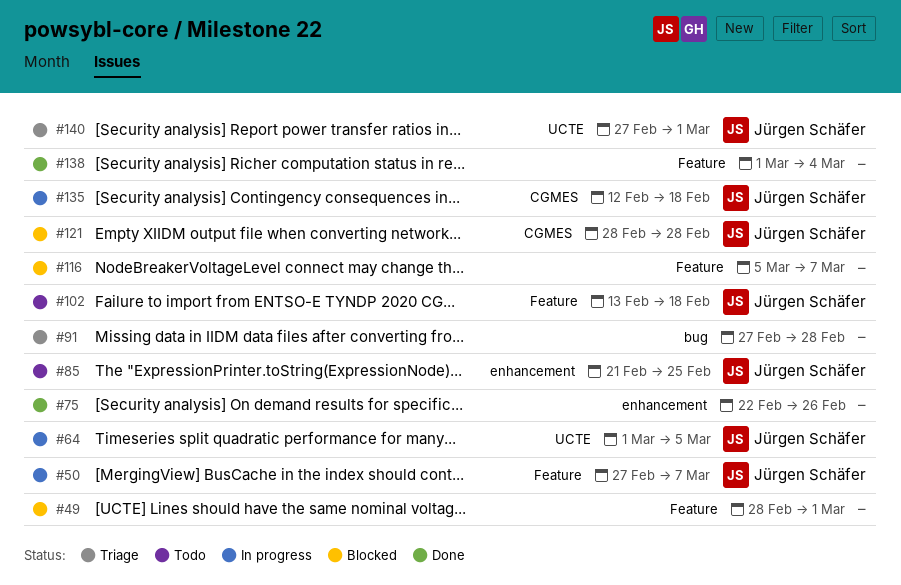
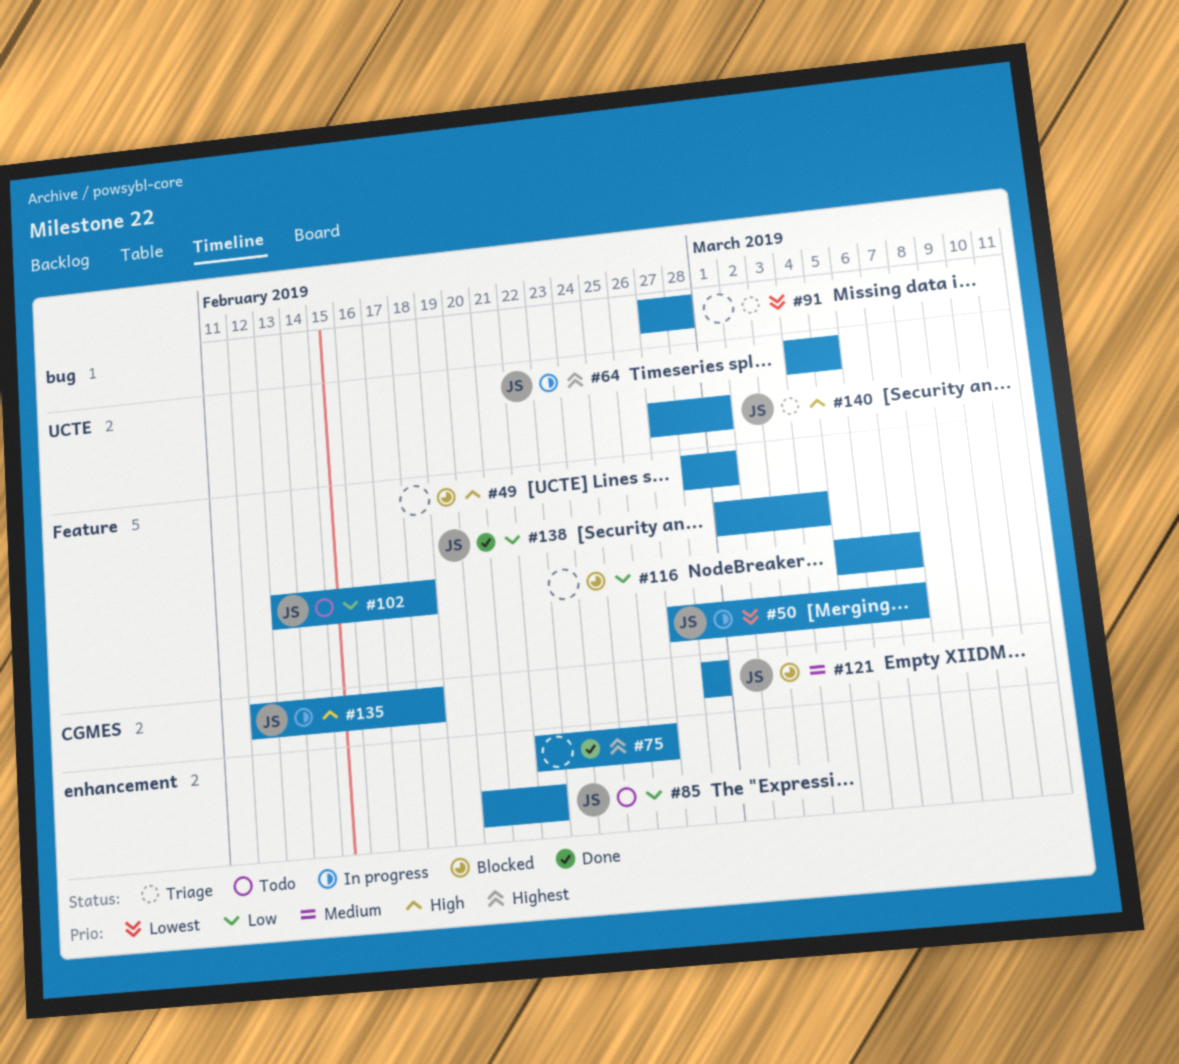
#64, start: Mar 1 -> Mar 4
#85, start: Feb 21 -> Feb 20
#85, due: Feb 25 -> Feb 22
#138, owner: none -> Jürgen Schäfer

